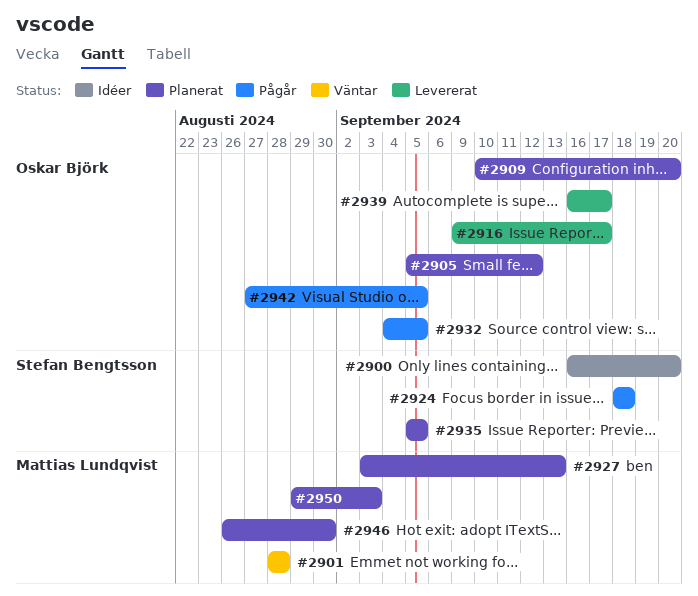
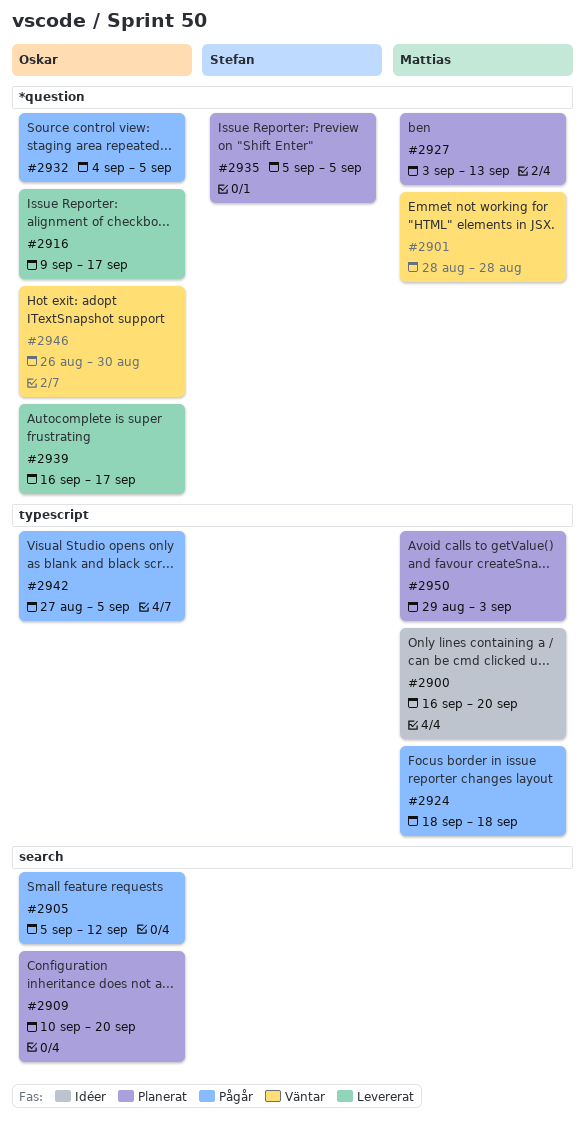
#2900, owner: Stefan Bengtsson -> Mattias Lundqvist
#2905, status: Planerat -> Pågår
#2924, owner: Stefan Bengtsson -> Mattias Lundqvist
#2946, status: Planerat -> Väntar
#2946, owner: Mattias Lundqvist -> Oskar Björk

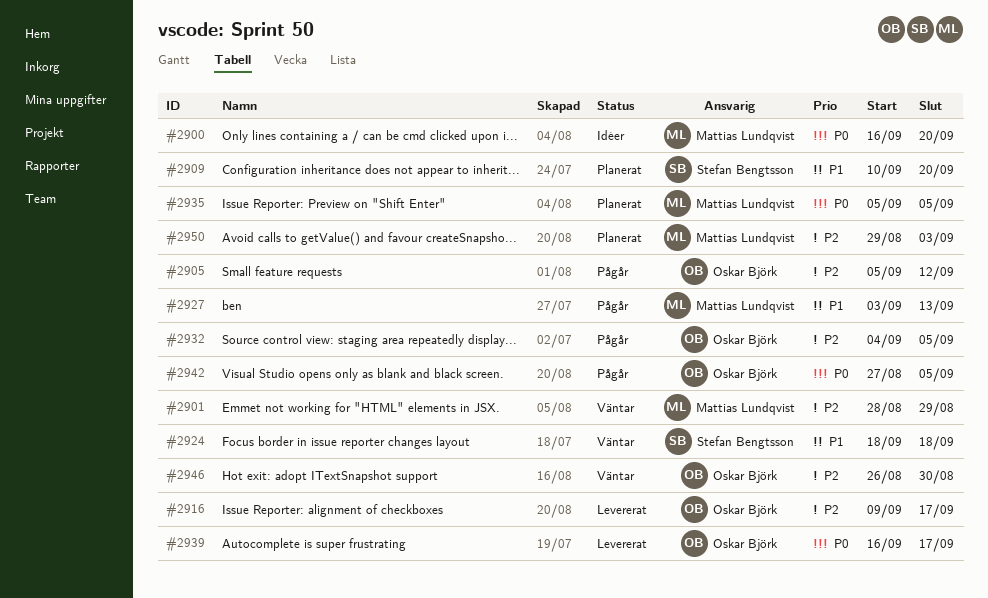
#2901, due: Aug 28 -> Aug 29
#2909, owner: Oskar Björk -> Stefan Bengtsson
#2924, status: Pågår -> Väntar
#2924, owner: Mattias Lundqvist -> Stefan Bengtsson
#2927, status: Planerat -> Pågår
#2935, owner: Stefan Bengtsson -> Mattias Lundqvist

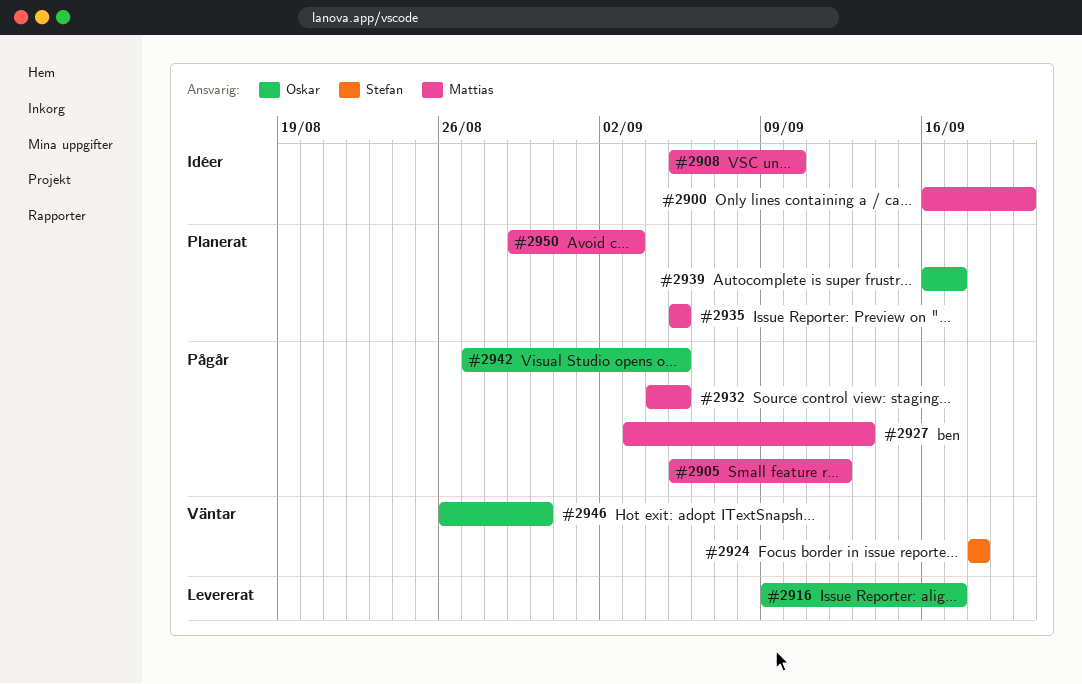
#2901: present -> none
#2905, owner: Oskar Björk -> Mattias Lundqvist
#2908: none -> present
#2909: present -> none
#2932, owner: Oskar Björk -> Mattias Lundqvist
#2939, status: Levererat -> Planerat

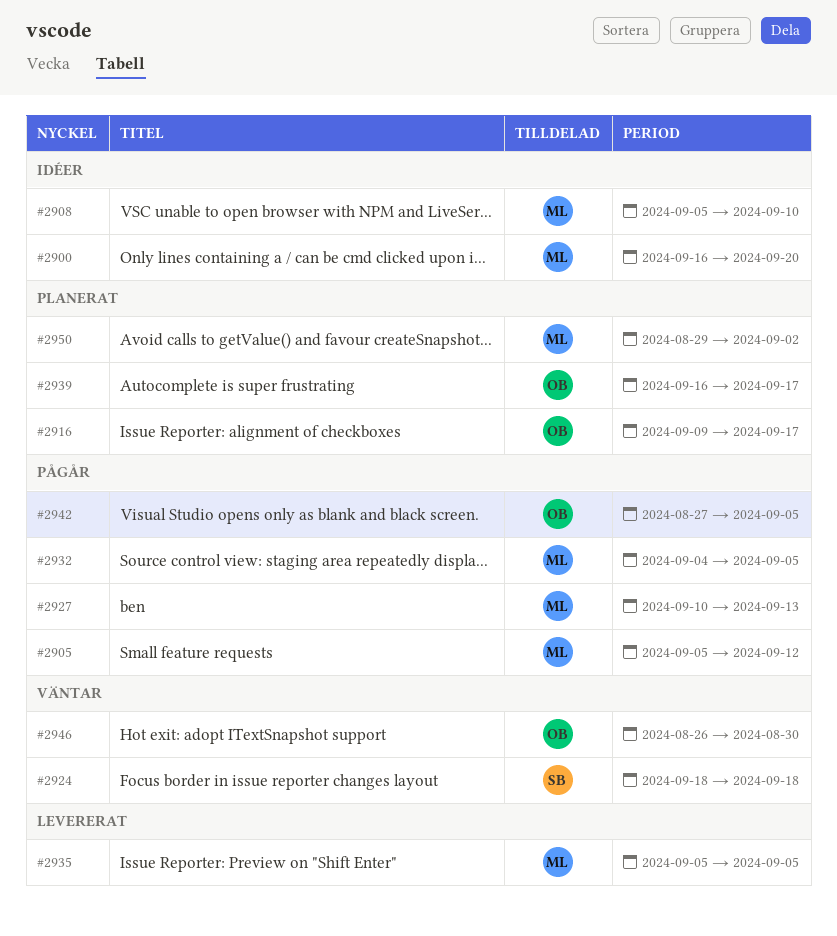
#2916, status: Levererat -> Planerat
#2927, start: Sep 3 -> Sep 10
#2935, status: Planerat -> Levererat
#2950, due: Sep 3 -> Sep 2

